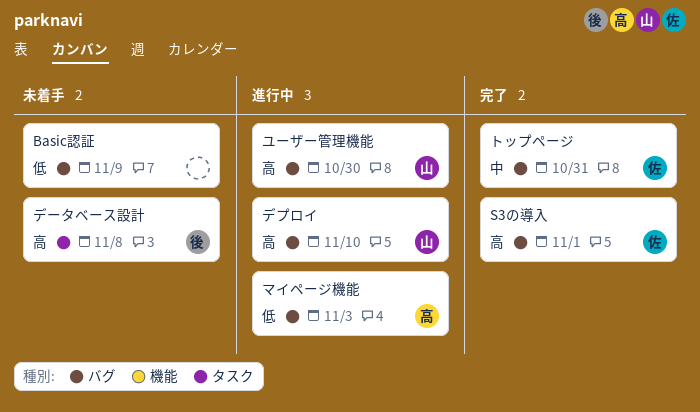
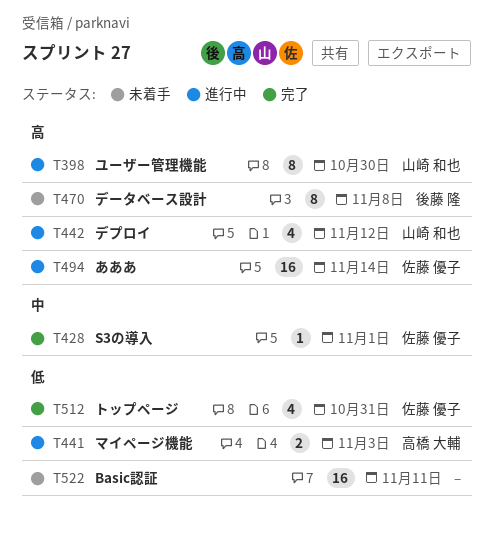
Basic認証, due: Nov 9 -> Nov 11
S3の導入, priority: 高 -> 中
あああ: none -> present
デプロイ, due: Nov 10 -> Nov 12
トップページ, priority: 中 -> 低

